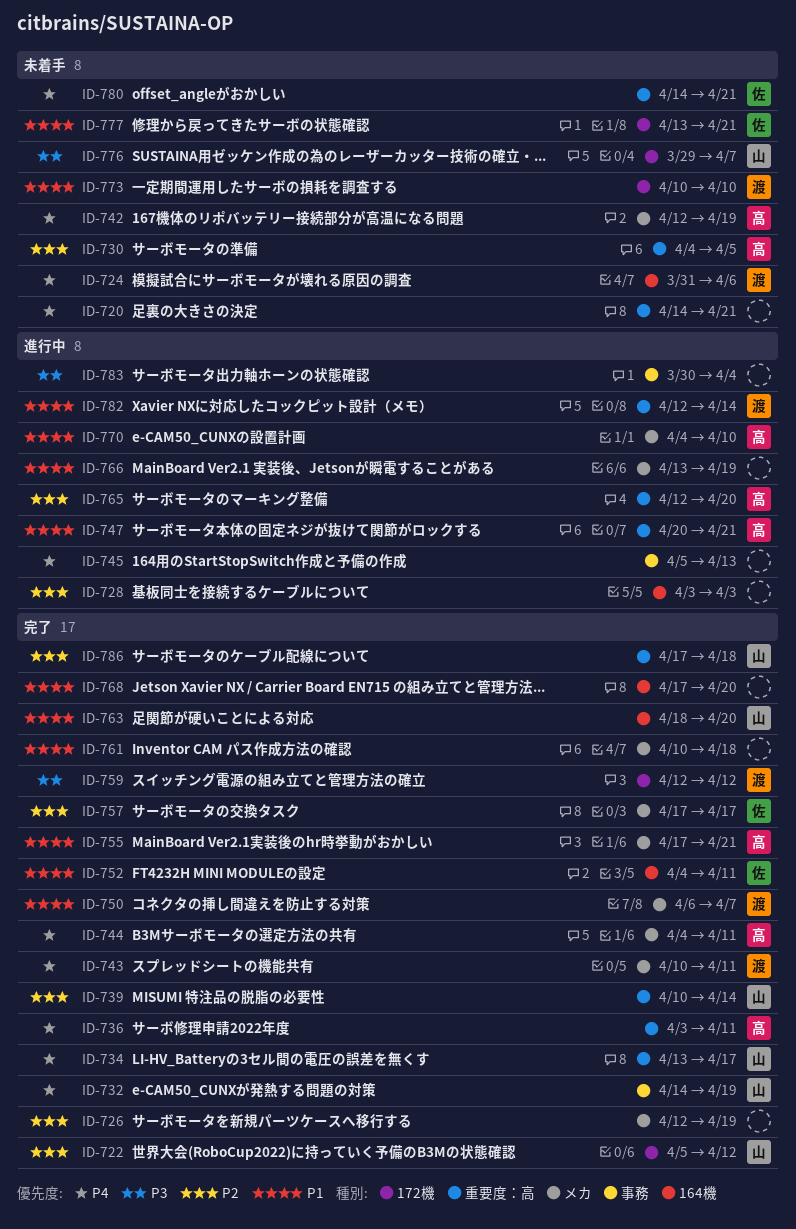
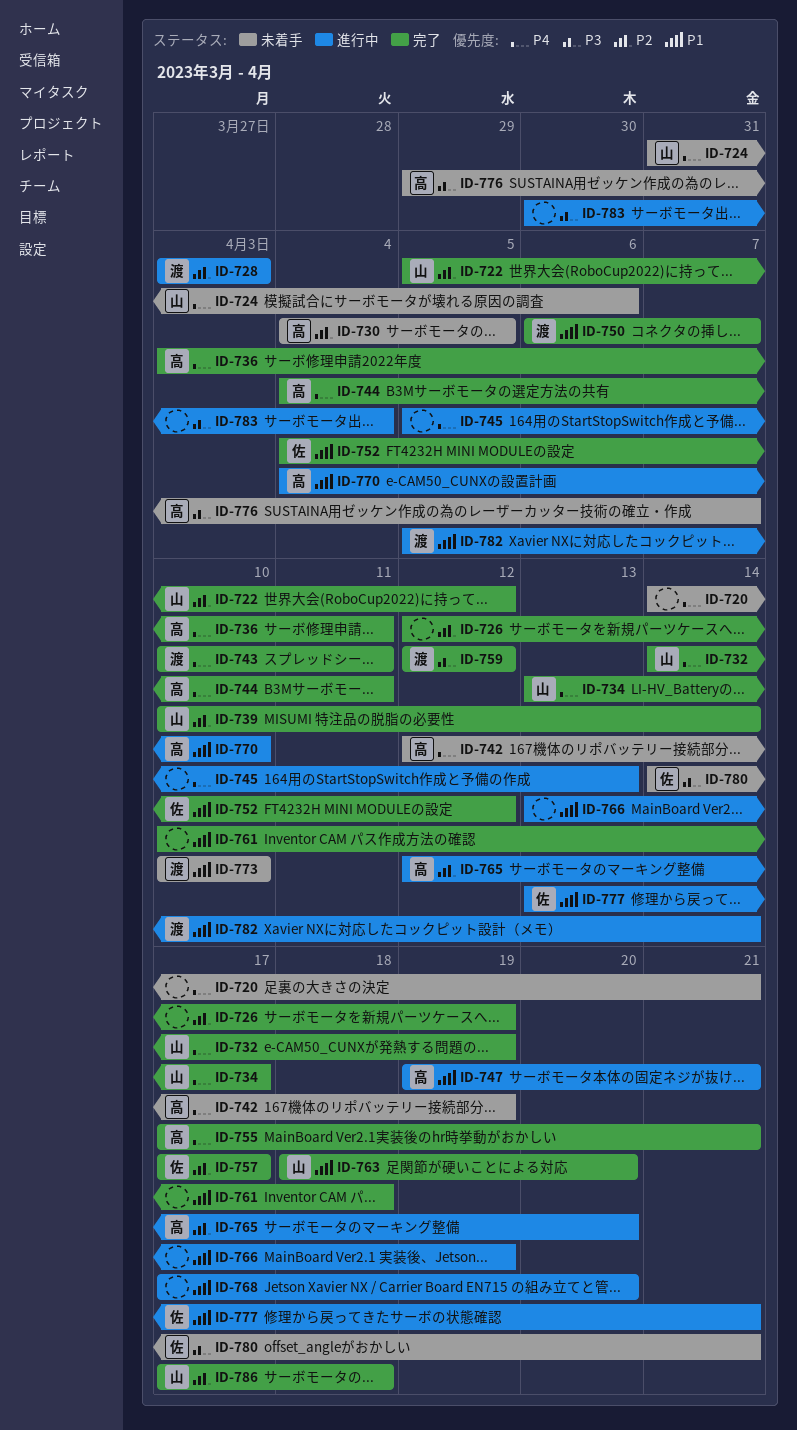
ID-724, owner: 渡 -> 山
ID-728, owner: none -> 渡
ID-747, start: Apr 20 -> Apr 19
ID-752, due: Apr 11 -> Apr 12
ID-755, priority: P1 -> P4
ID-768, status: 完了 -> 進行中
ID-776, owner: 山 -> 高
ID-777, status: 未着手 -> 進行中
ID-780, priority: P4 -> P3
ID-782, start: Apr 12 -> Apr 5

